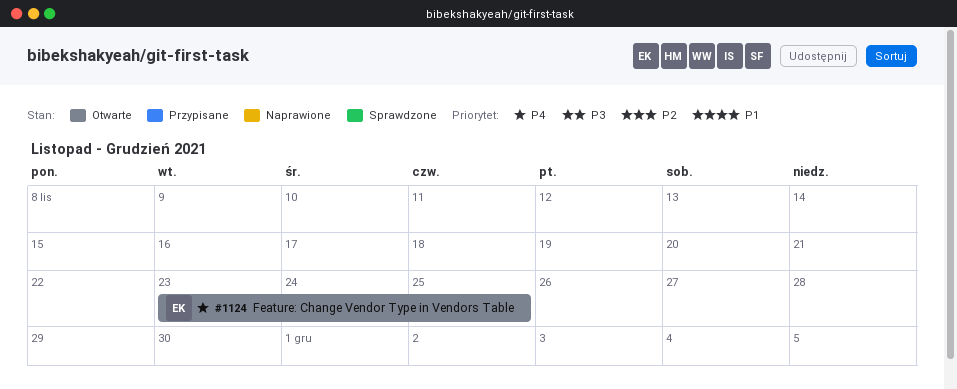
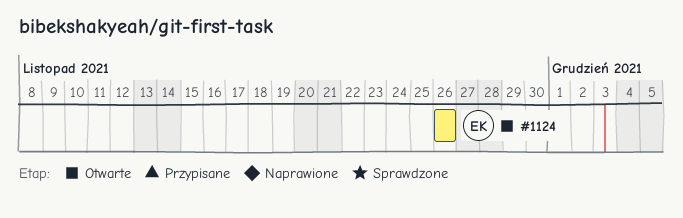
#1124, start: Nov 23 -> Nov 26
#1124, due: Nov 25 -> Nov 26

